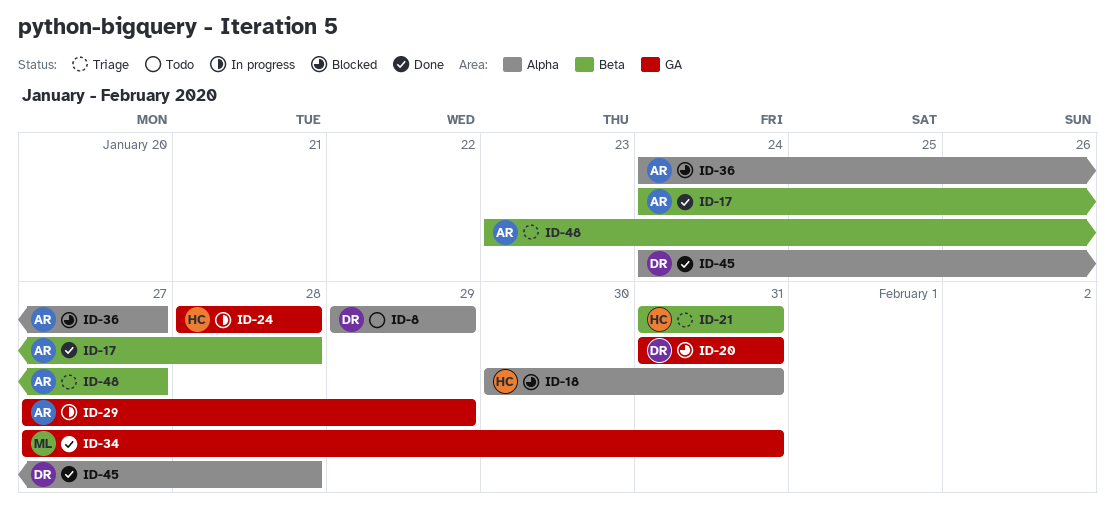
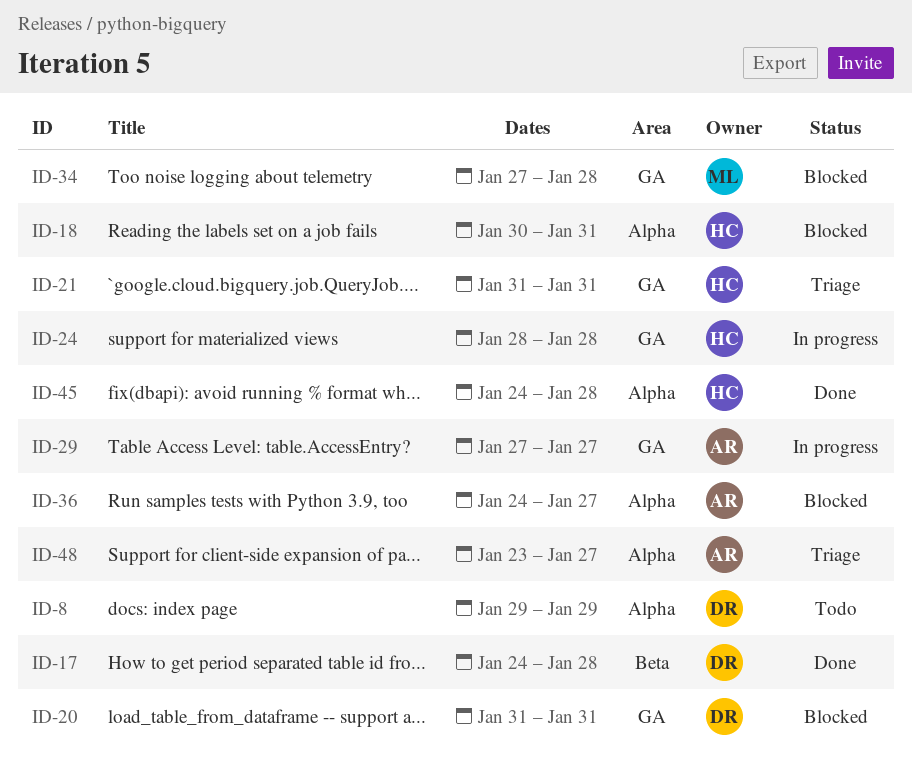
ID-17, owner: AR -> DR
ID-21, label: Beta -> GA
ID-29, due: Jan 29 -> Jan 27
ID-34, status: Done -> Blocked
ID-34, due: Jan 31 -> Jan 28
ID-45, owner: DR -> HC
ID-48, label: Beta -> Alpha

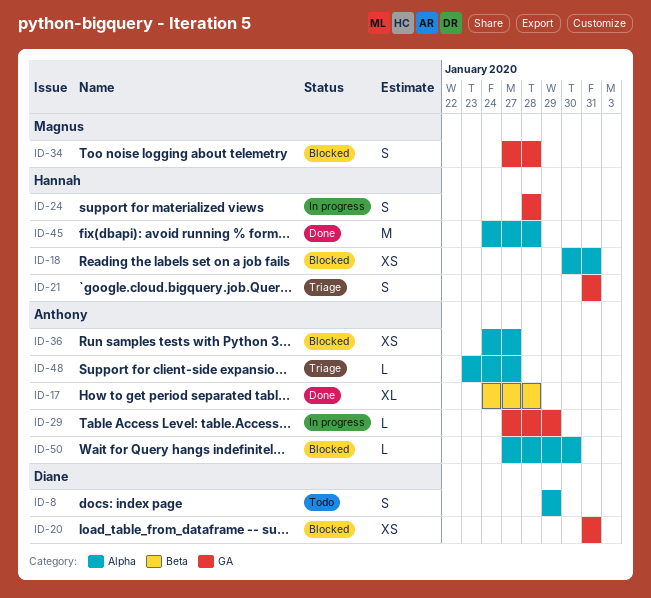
ID-17, owner: Diane -> Anthony
ID-29, due: Jan 27 -> Jan 29
ID-50: none -> present

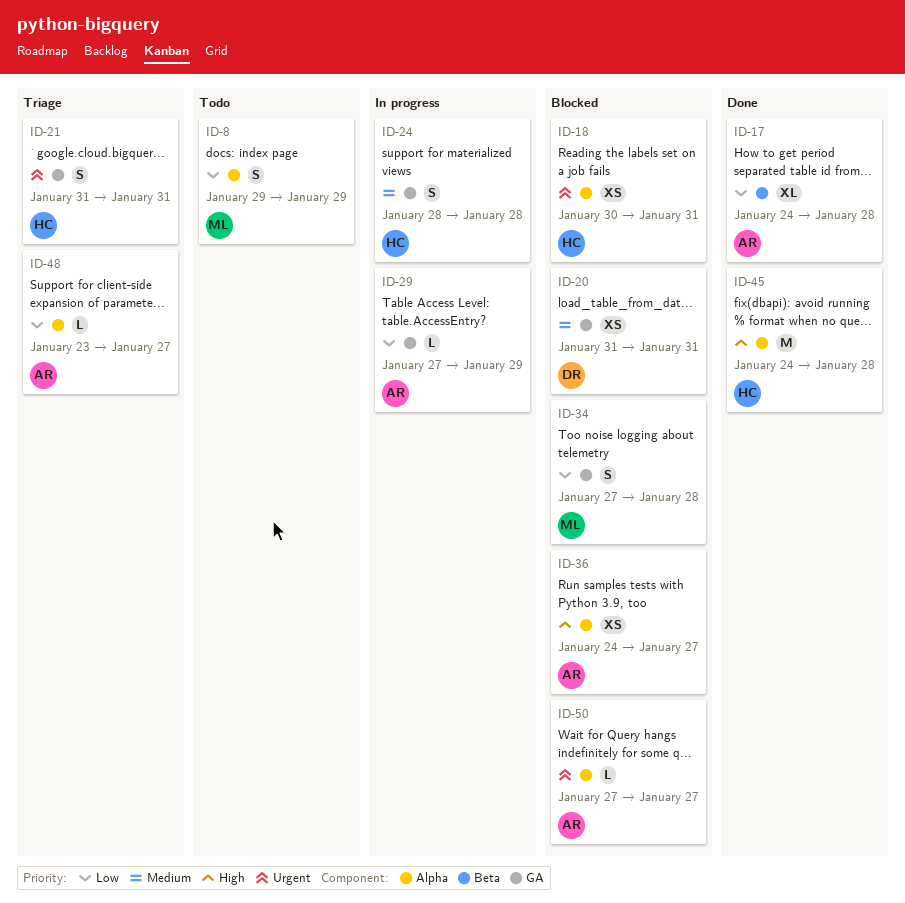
ID-8, owner: Diane -> Magnus
ID-50, due: Jan 30 -> Jan 27

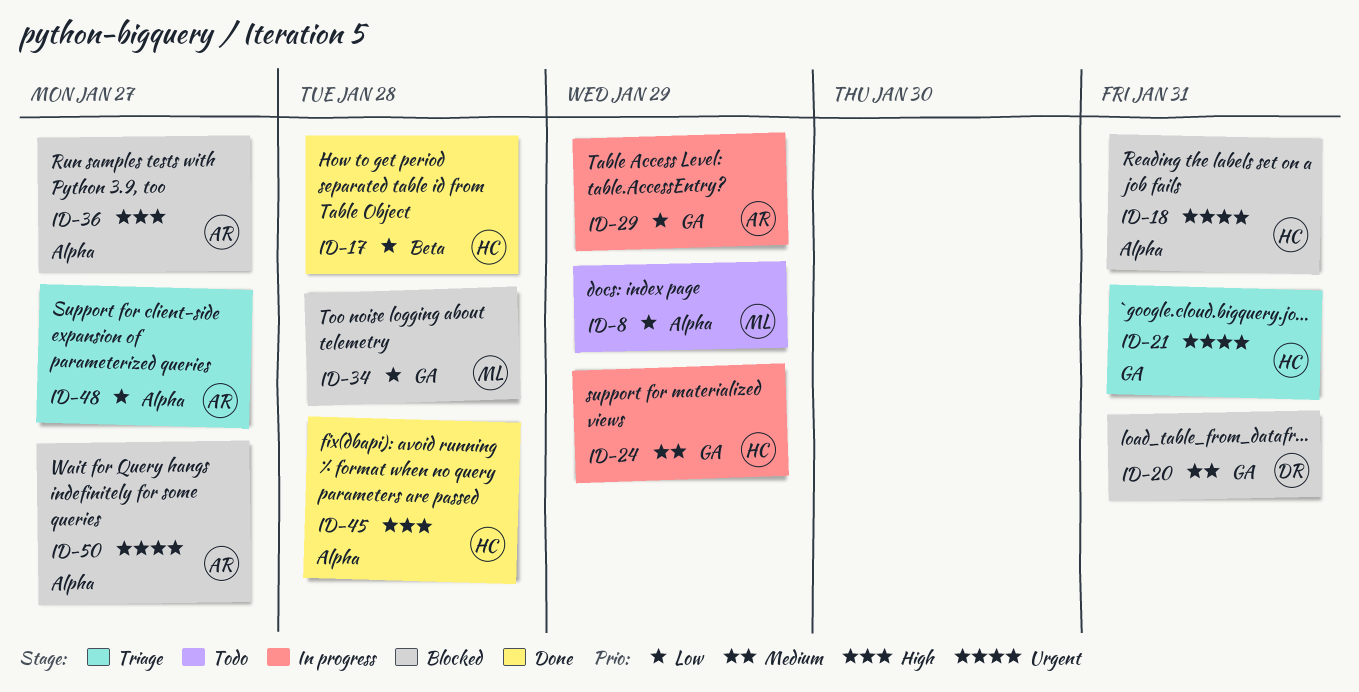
ID-17, owner: AR -> HC
ID-24, due: Jan 28 -> Jan 29

